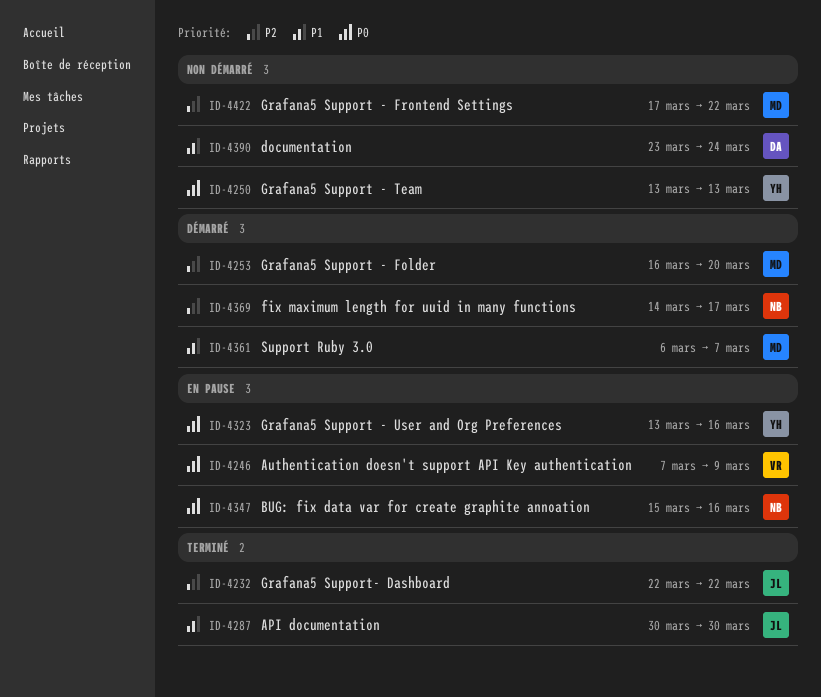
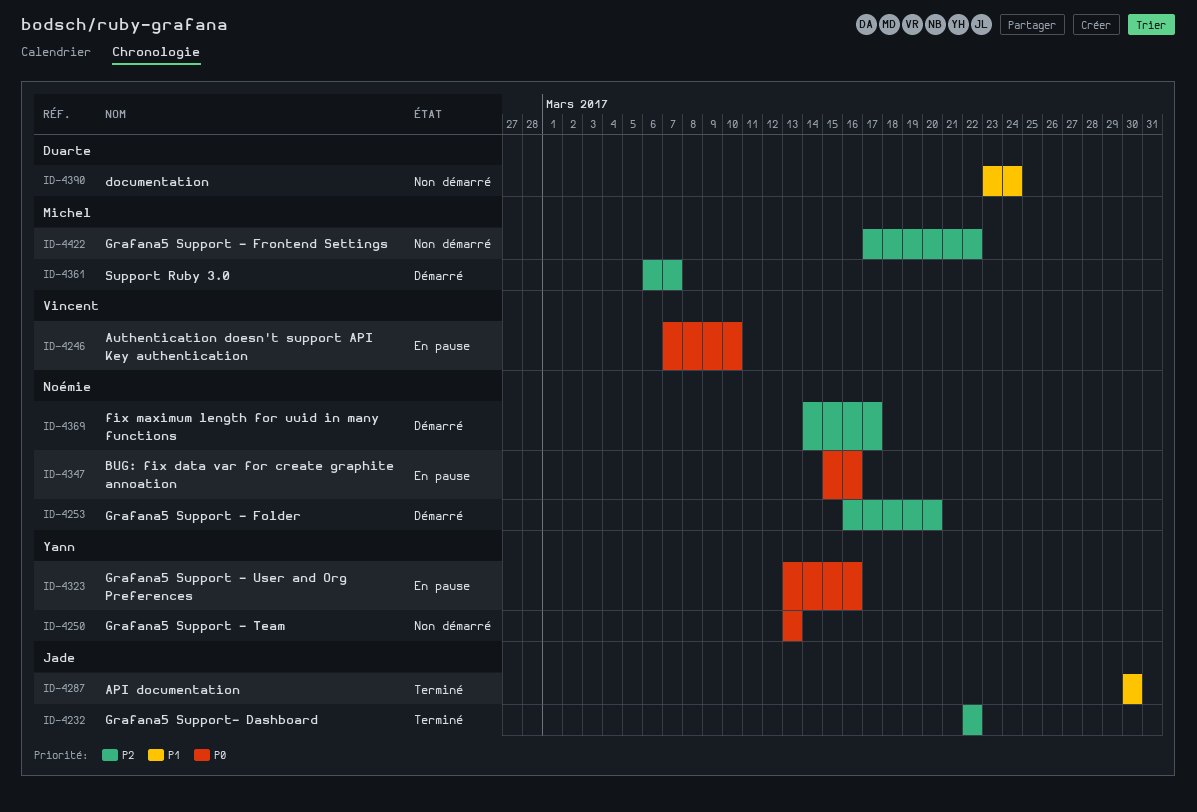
ID-4246, due: Mar 9 -> Mar 10
ID-4253, owner: Michel -> Noémie
ID-4361, priority: P1 -> P2

